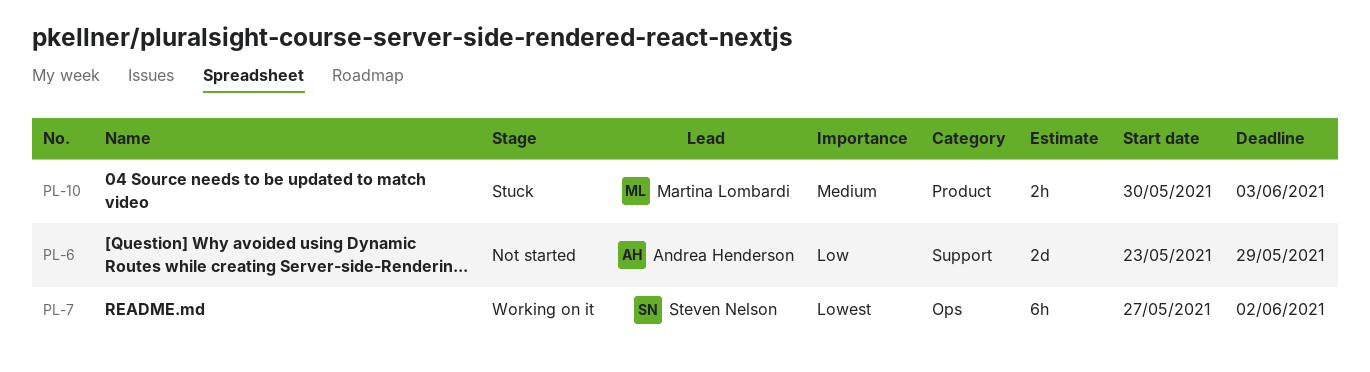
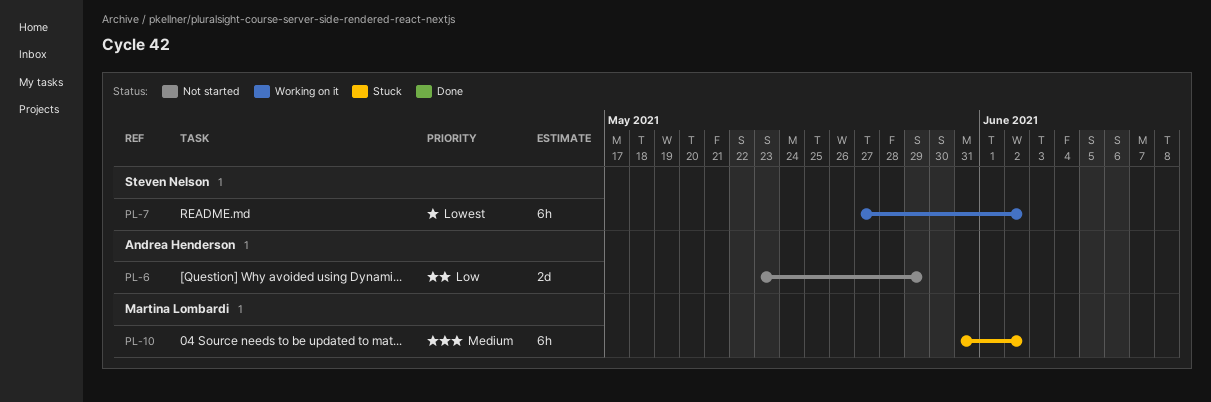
PL-10, estimate: 2h -> 6h
PL-10, start: May 30 -> May 31
PL-10, due: Jun 3 -> Jun 2

